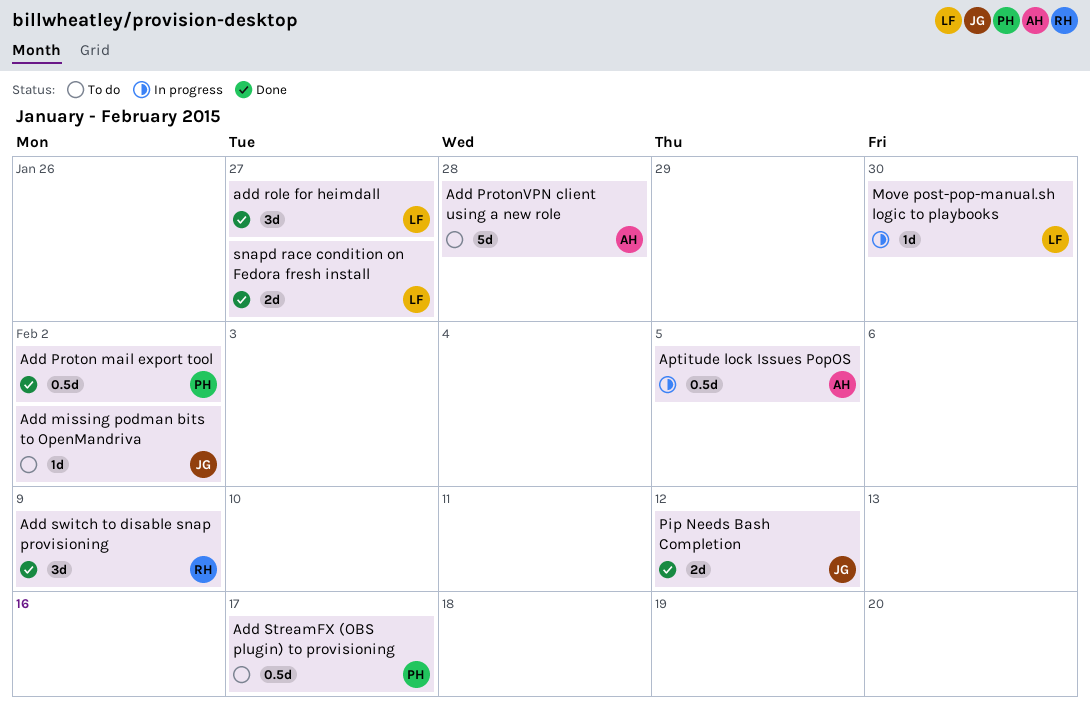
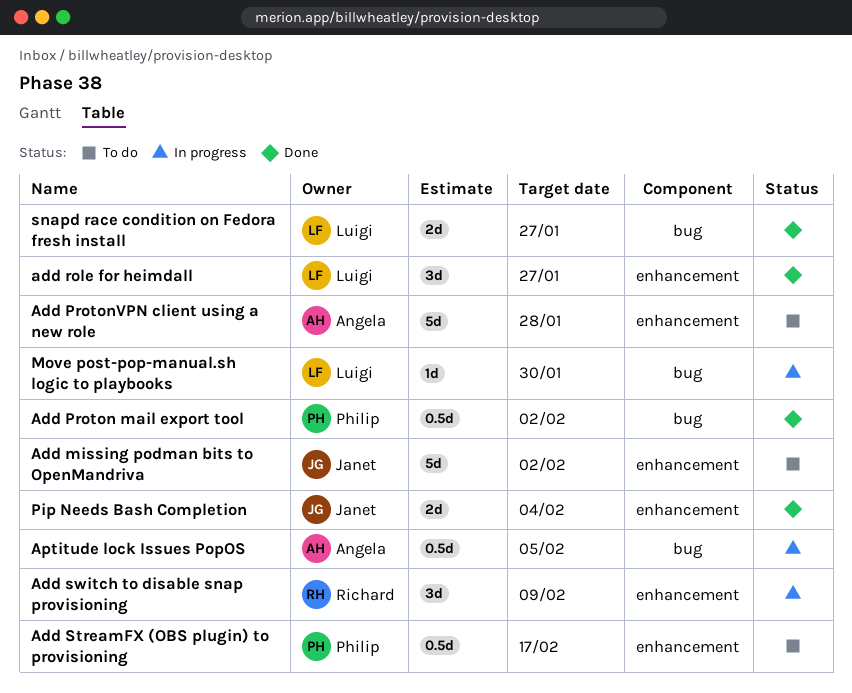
Add missing podman bits to OpenMandriva, estimate: 1d -> 5d
Add switch to disable snap provisioning, status: Done -> In progress
Pip Needs Bash Completion, due: Feb 12 -> Feb 4

